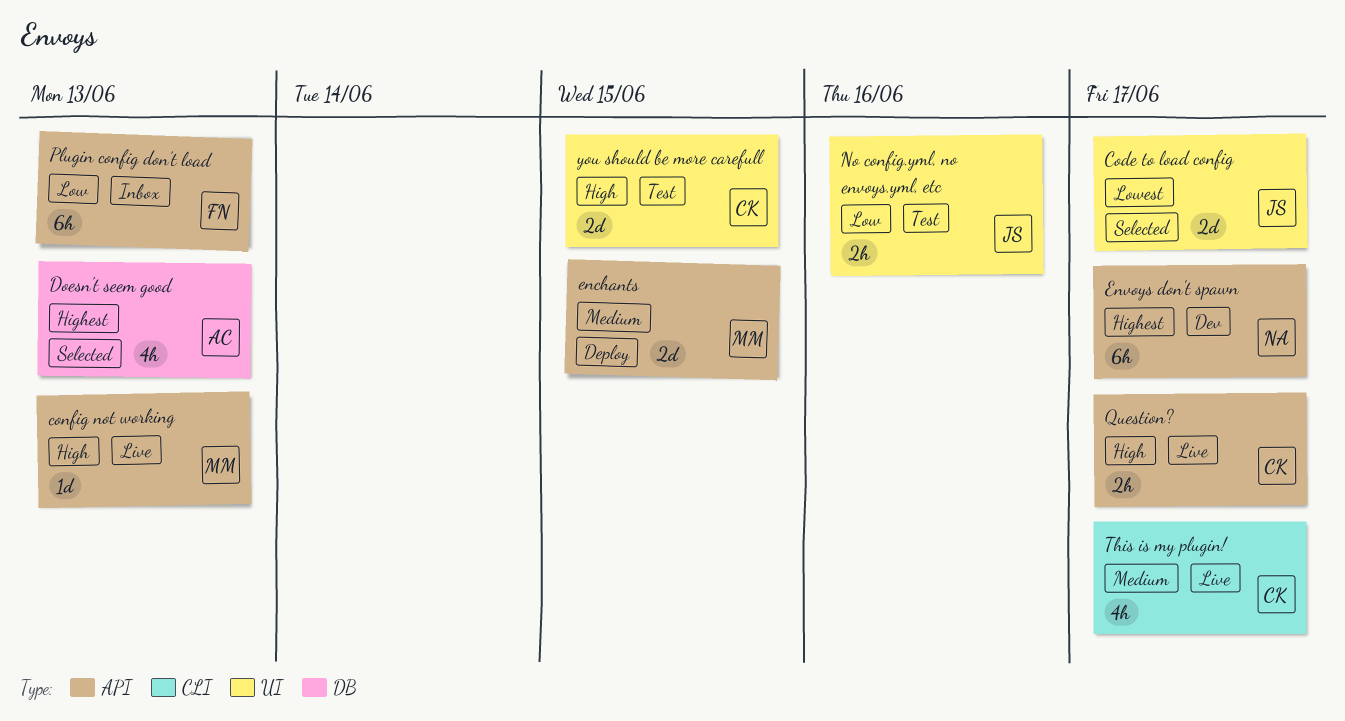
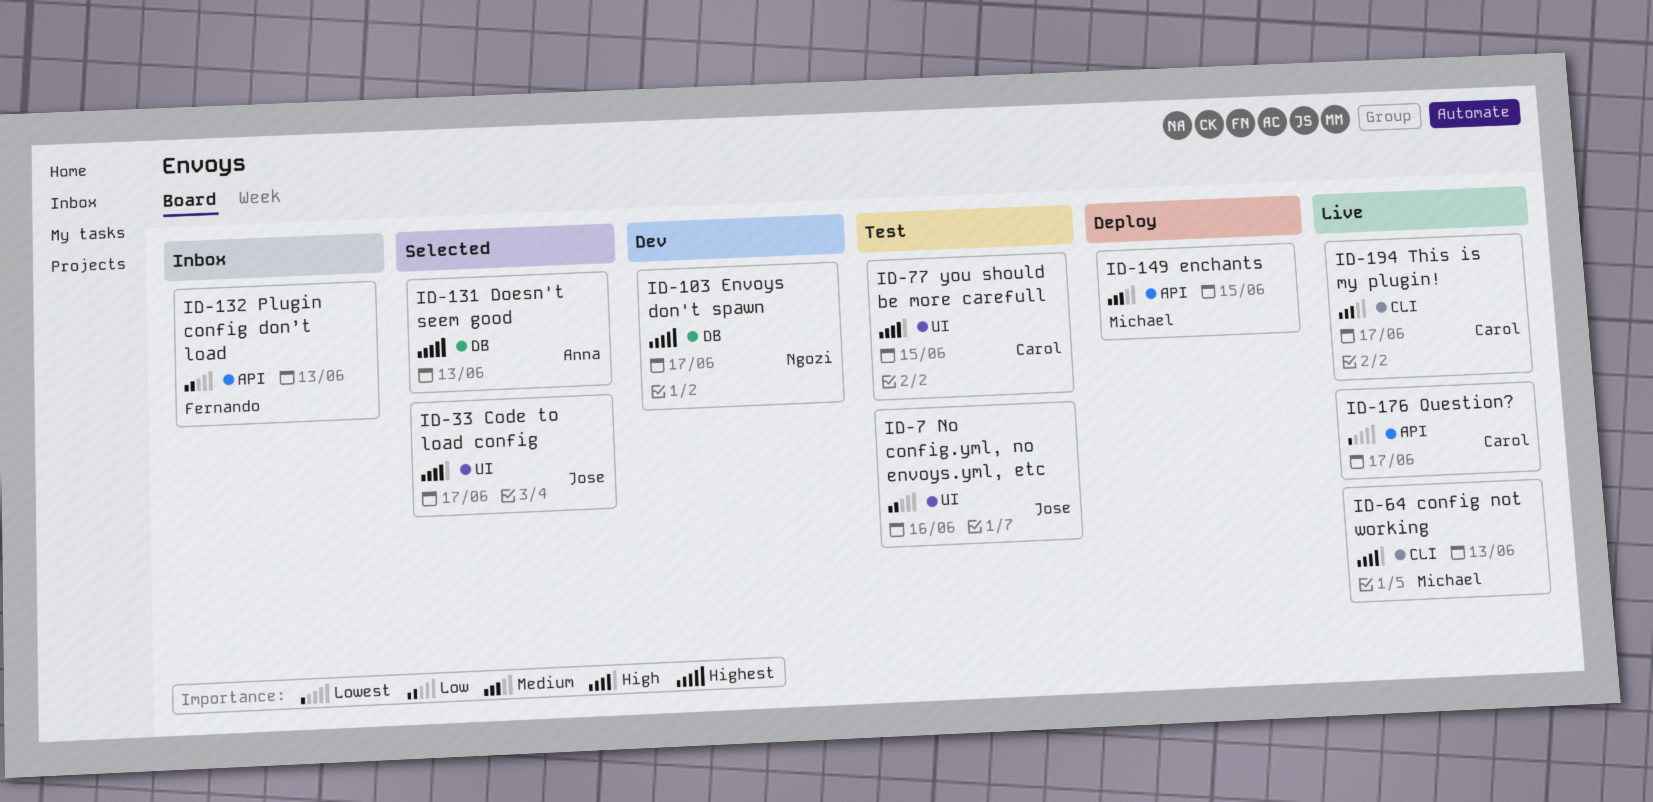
Code to load config, priority: Lowest -> High
config not working, label: API -> CLI
Envoys don't spawn, label: API -> DB
Question?, priority: High -> Lowest

